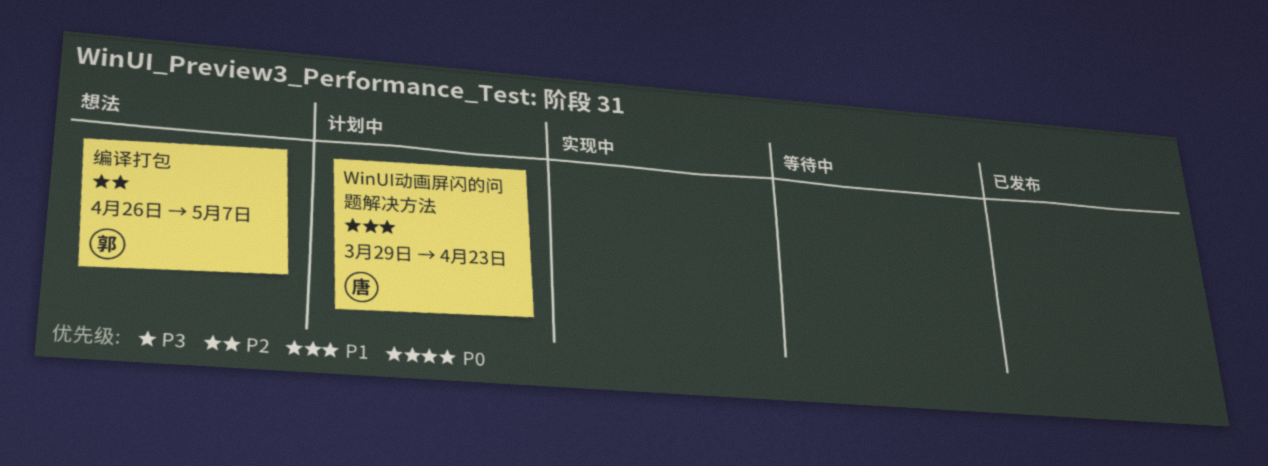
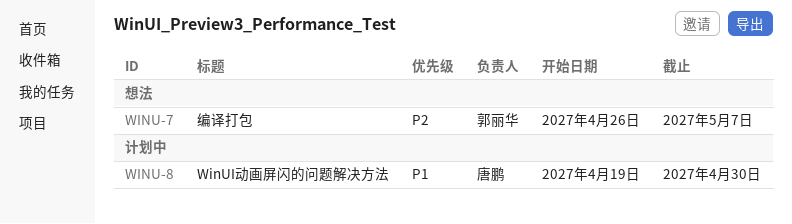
WinUI动画屏闪的问题解决方法, start: Mar 29 -> Apr 19
WinUI动画屏闪的问题解决方法, due: Apr 23 -> Apr 30

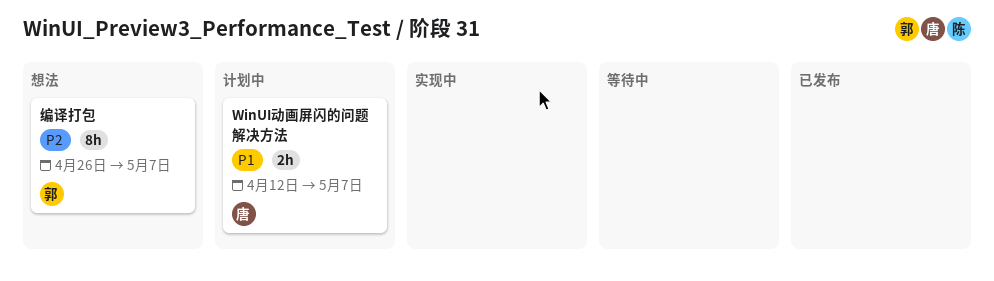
WinUI动画屏闪的问题解决方法, start: Apr 19 -> Apr 12
WinUI动画屏闪的问题解决方法, due: Apr 30 -> May 7

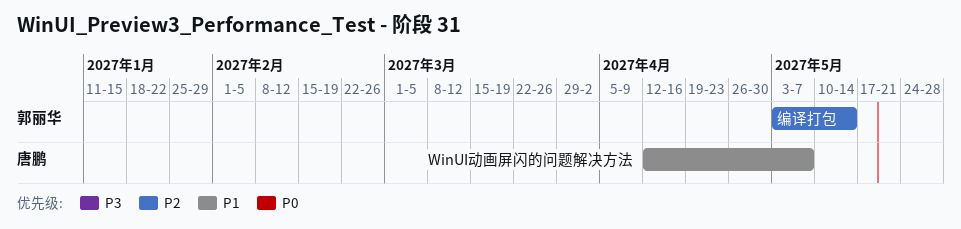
编译打包, start: Apr 26 -> May 3
编译打包, due: May 7 -> May 14

